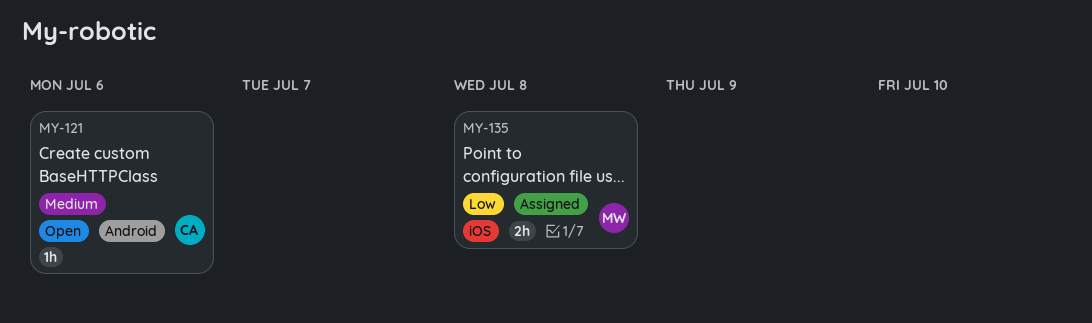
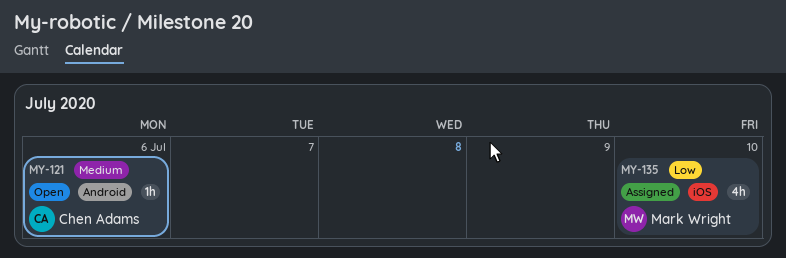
MY-135, estimate: 2h -> 4h
MY-135, due: Jul 8 -> Jul 10

